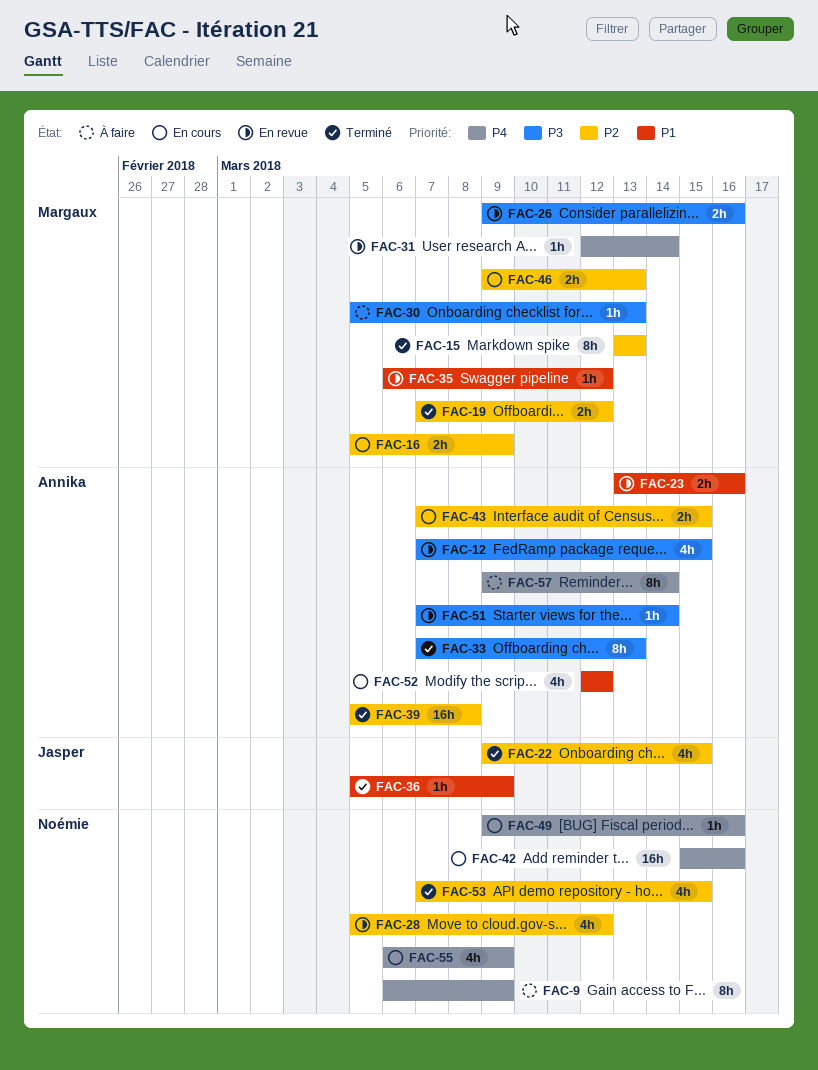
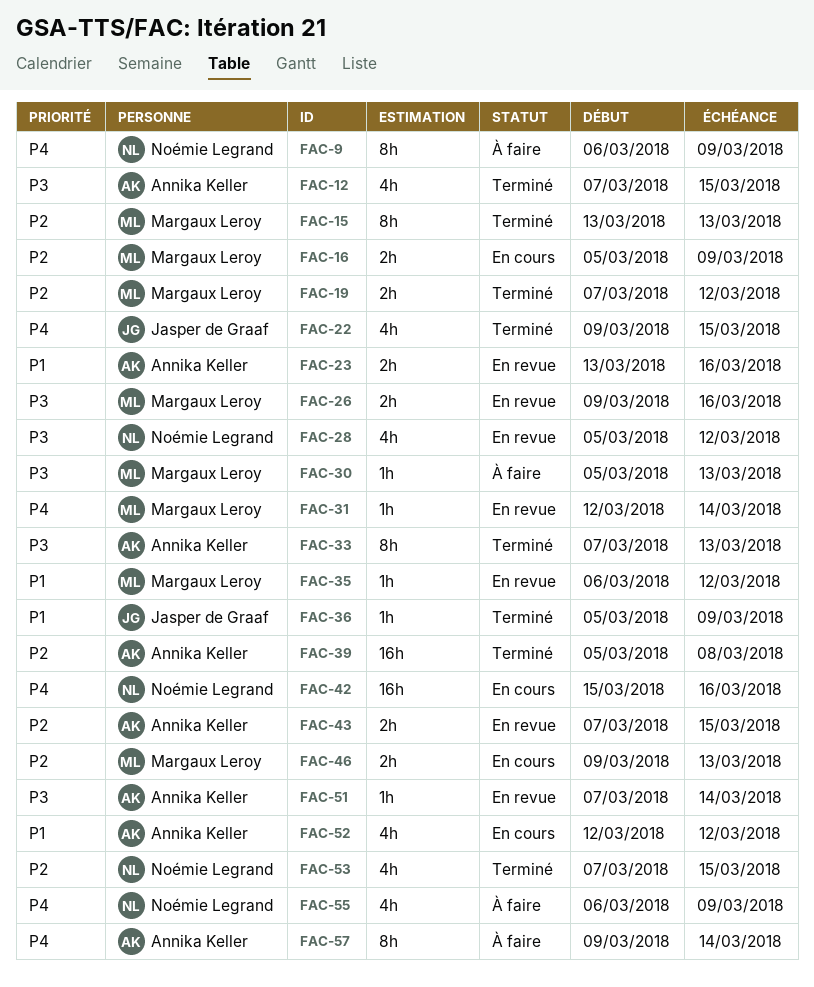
FAC-12, status: En revue -> Terminé
FAC-22, priority: P2 -> P4
FAC-28, priority: P2 -> P3
FAC-43, status: En cours -> En revue
FAC-49: present -> none
FAC-55, status: En cours -> À faire

